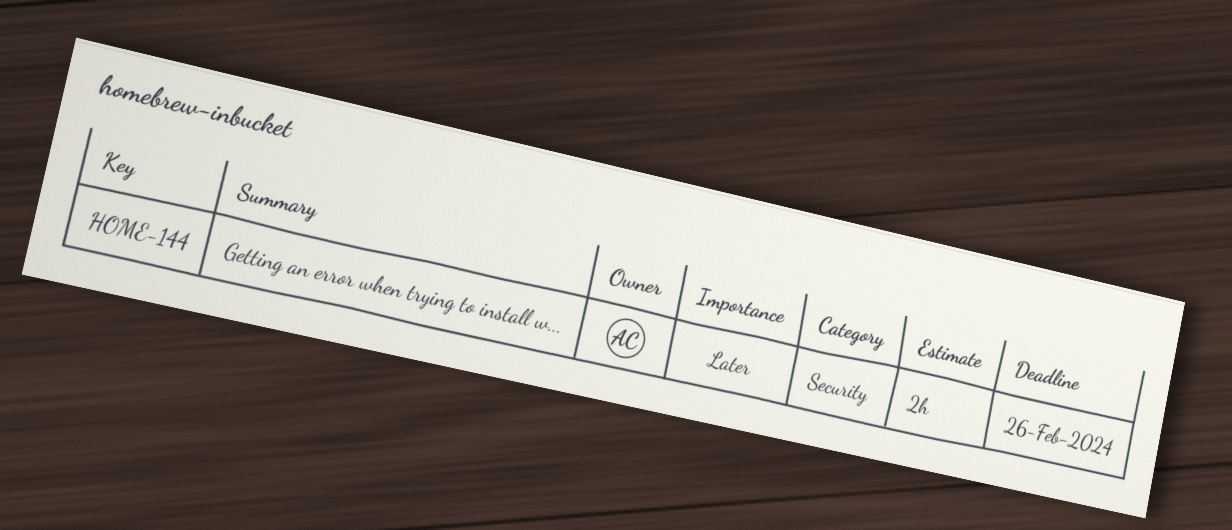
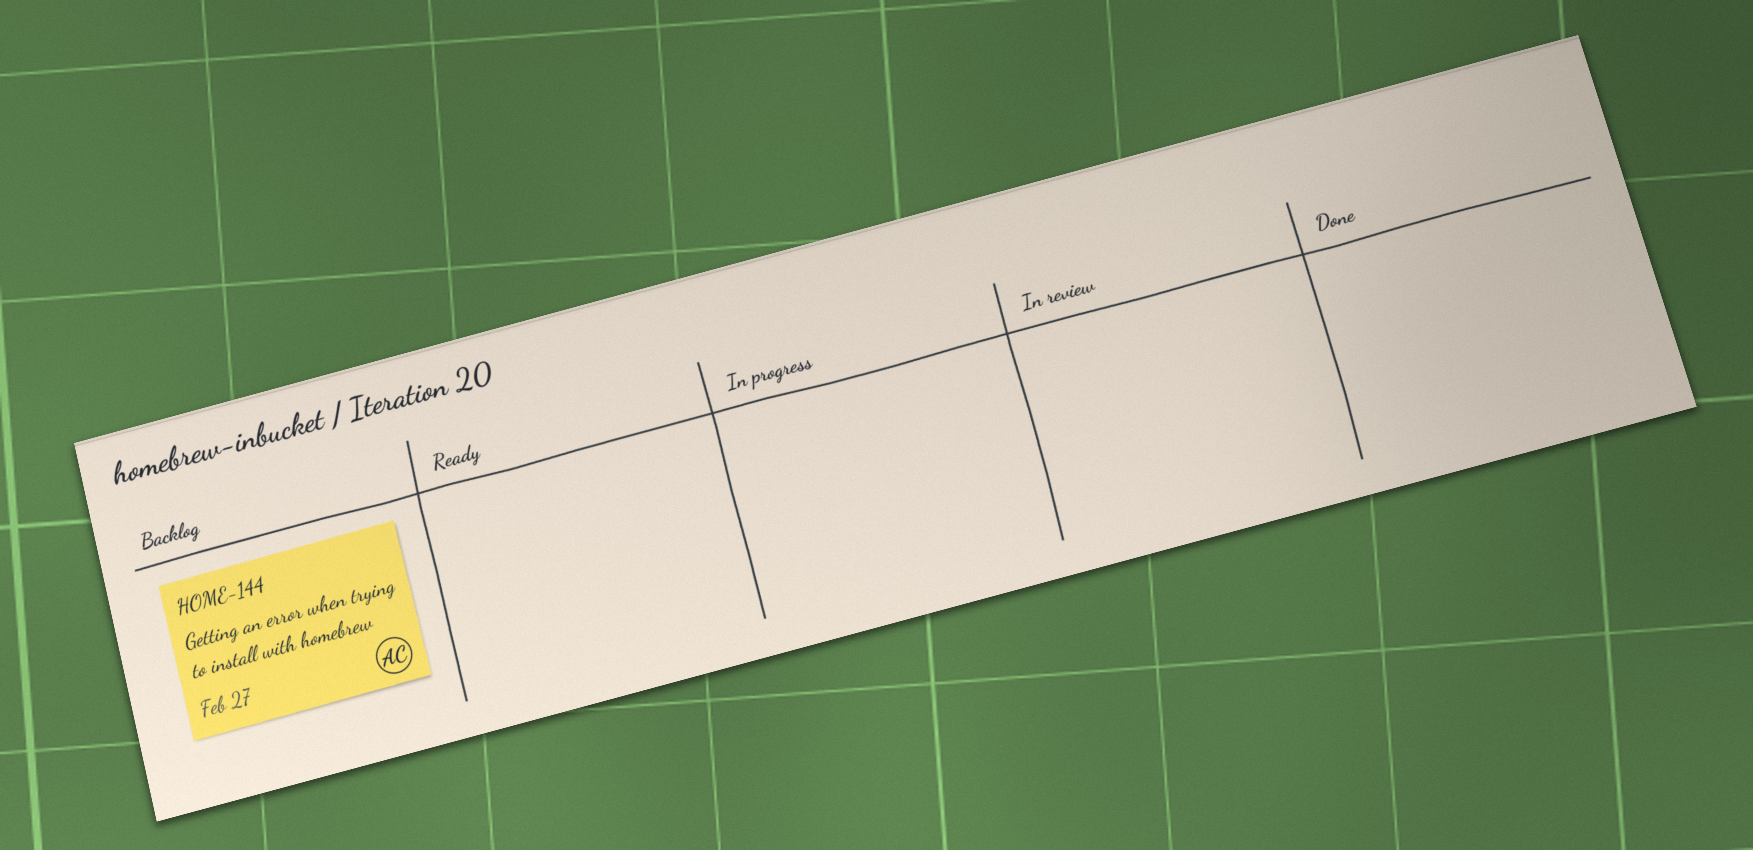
HOME-144, due: Feb 26 -> Feb 27

